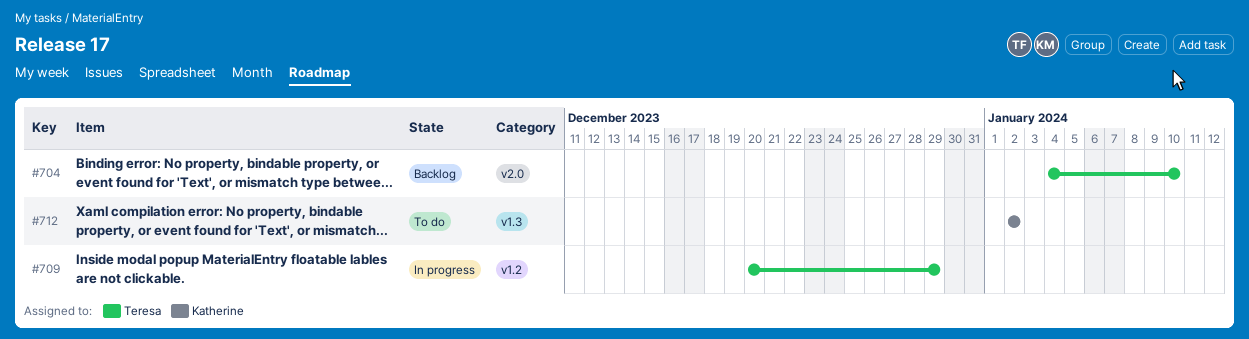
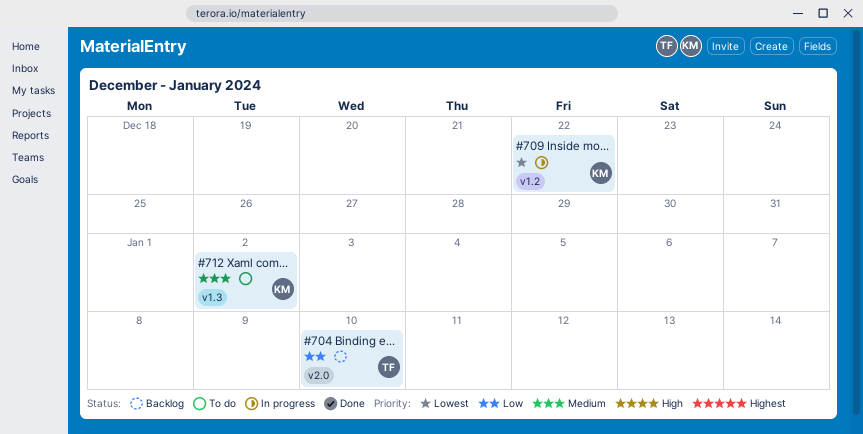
#709, owner: Teresa -> Katherine
#709, due: Dec 29 -> Dec 22

